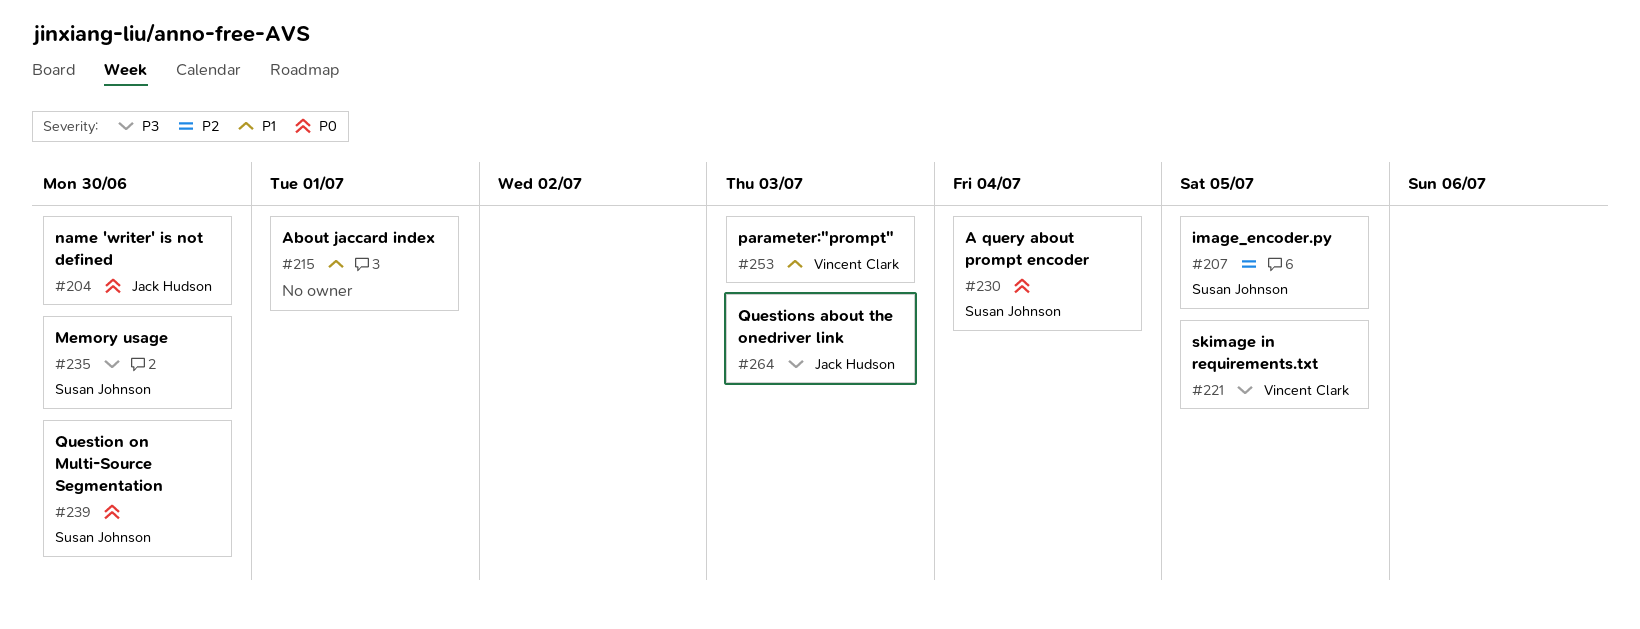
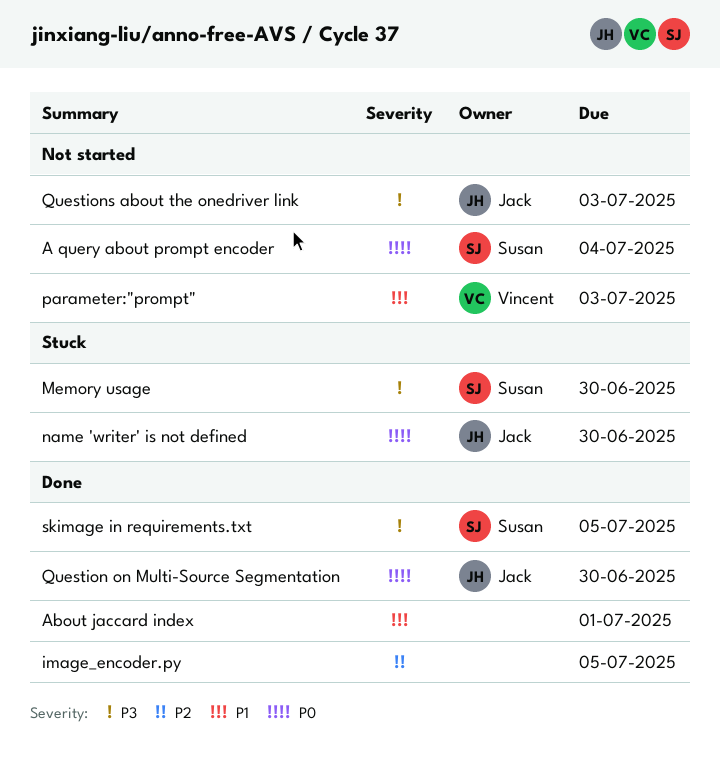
image_encoder.py, owner: Susan Johnson -> none
Question on Multi-Source Segmentation, owner: Susan Johnson -> Jack Hudson
skimage in requirements.txt, owner: Vincent Clark -> Susan Johnson

